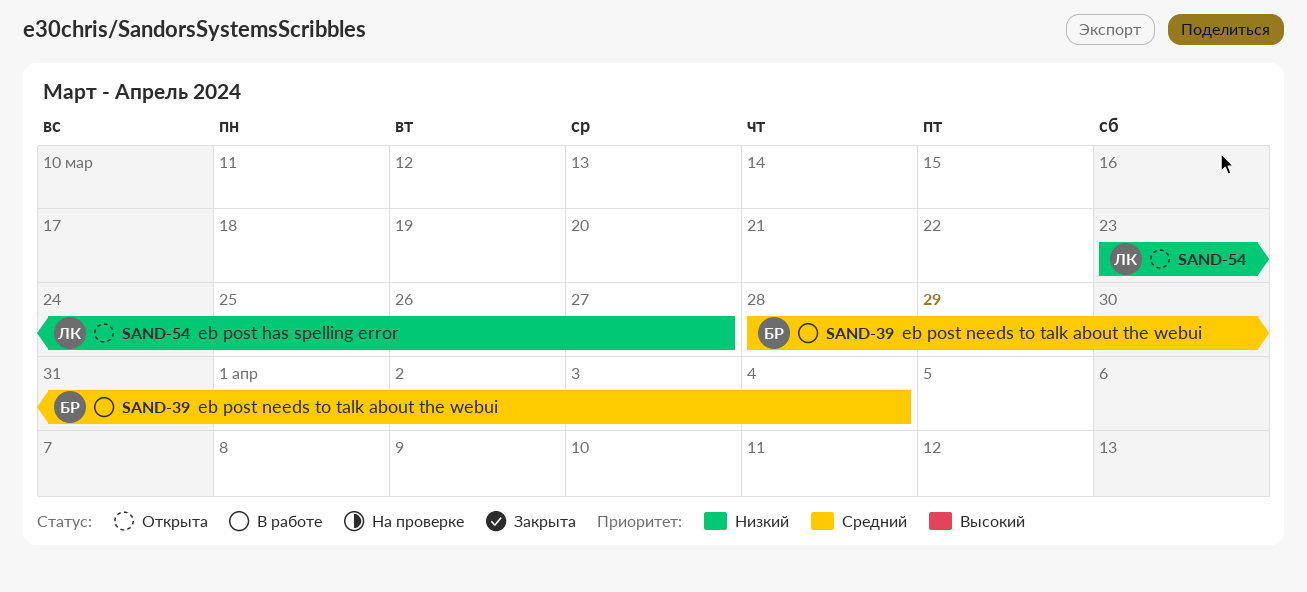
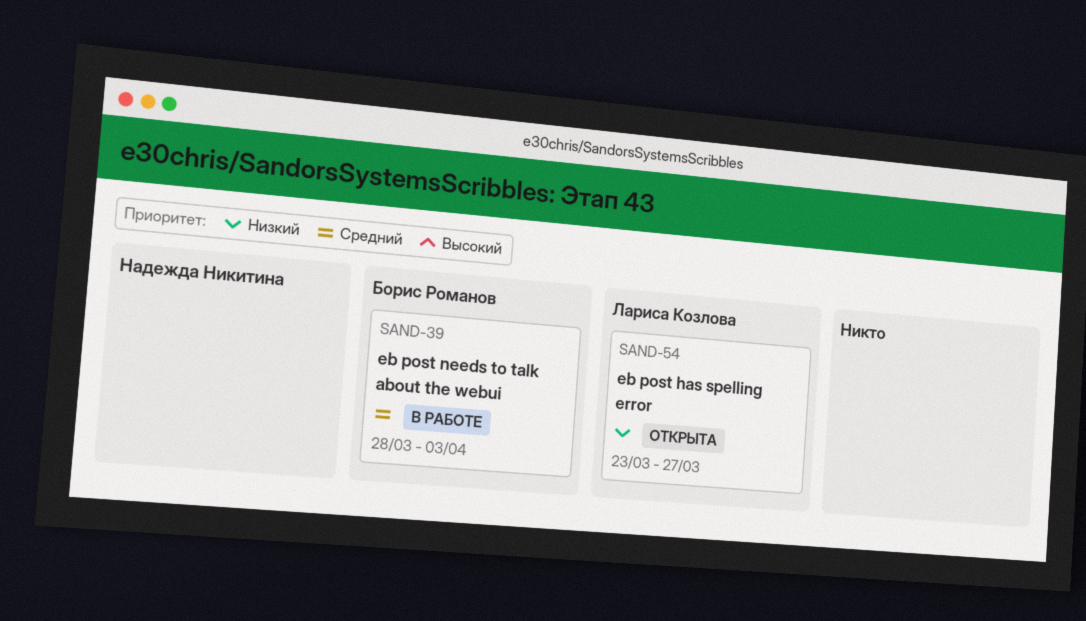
SAND-39, due: Apr 4 -> Apr 3

